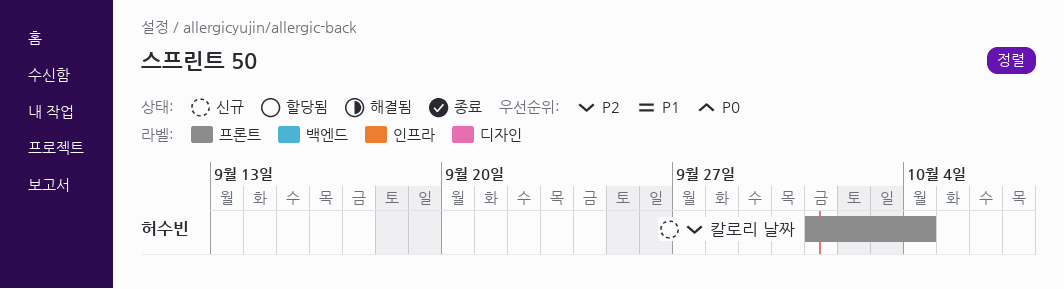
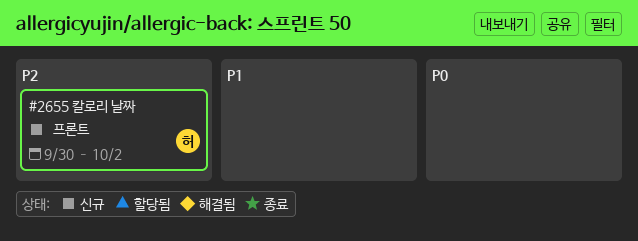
칼로리 날짜, start: Oct 1 -> Sep 30
칼로리 날짜, due: Oct 4 -> Oct 2

